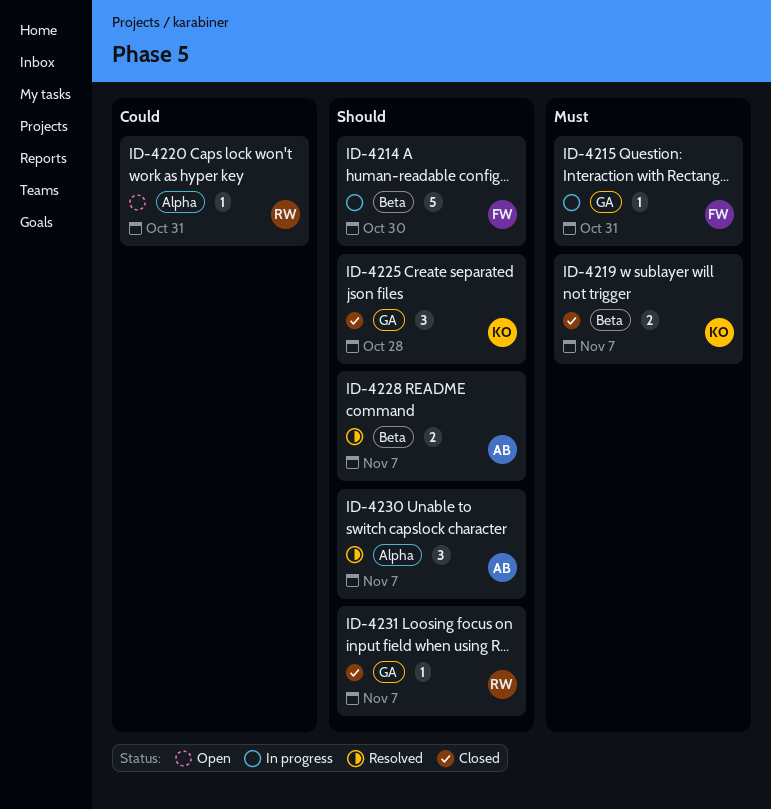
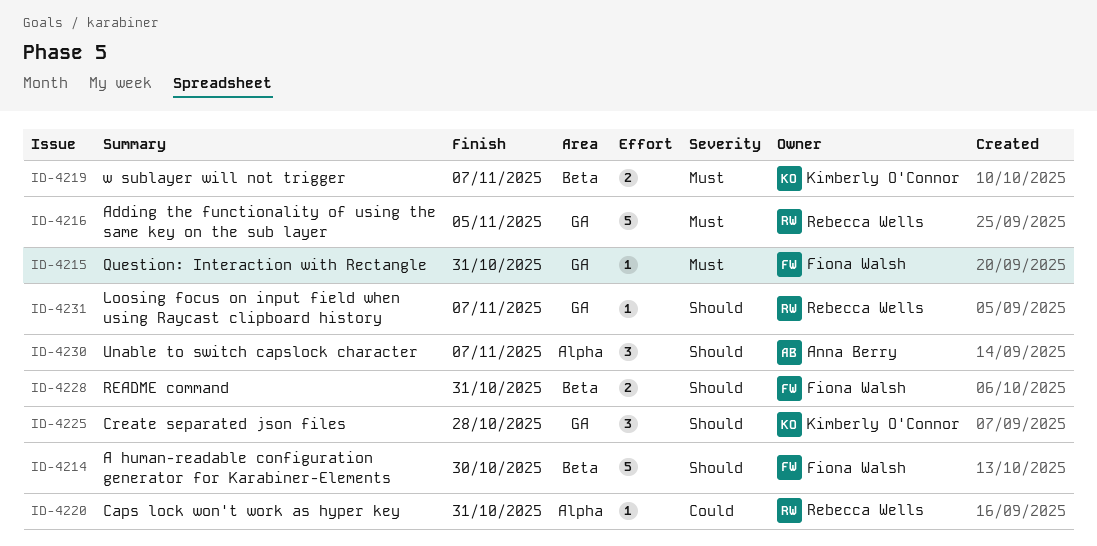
ID-4216: none -> present
ID-4228, owner: Anna Berry -> Fiona Walsh
ID-4228, due: Nov 7 -> Oct 31

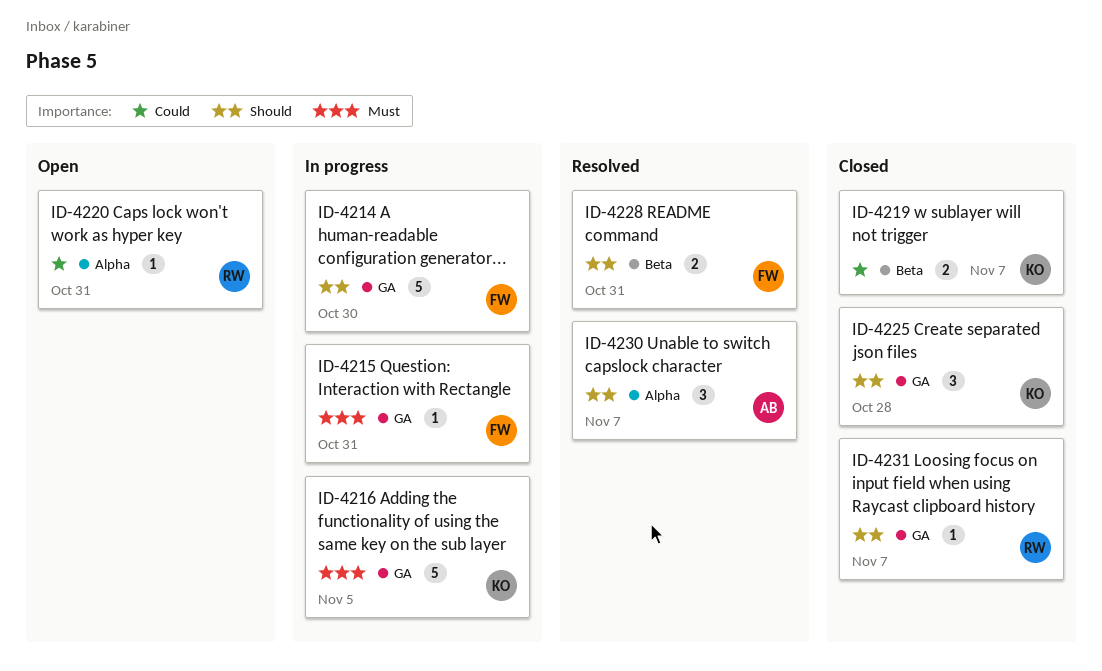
ID-4214, label: Beta -> GA
ID-4216, owner: Rebecca Wells -> Kimberly O'Connor
ID-4219, priority: Must -> Could

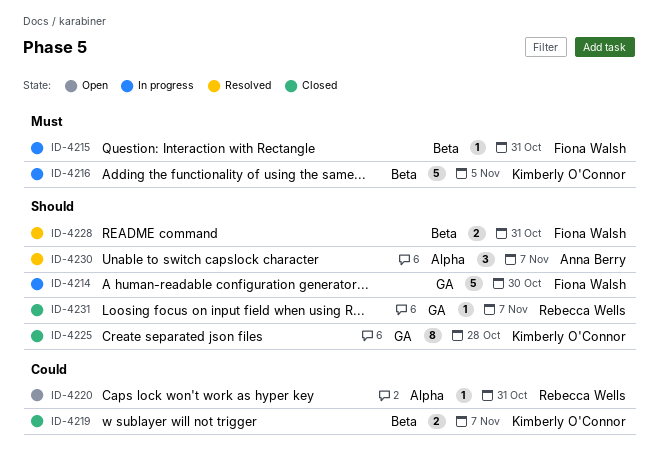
ID-4215, label: GA -> Beta
ID-4216, label: GA -> Beta
ID-4225, estimate: 3 -> 8

